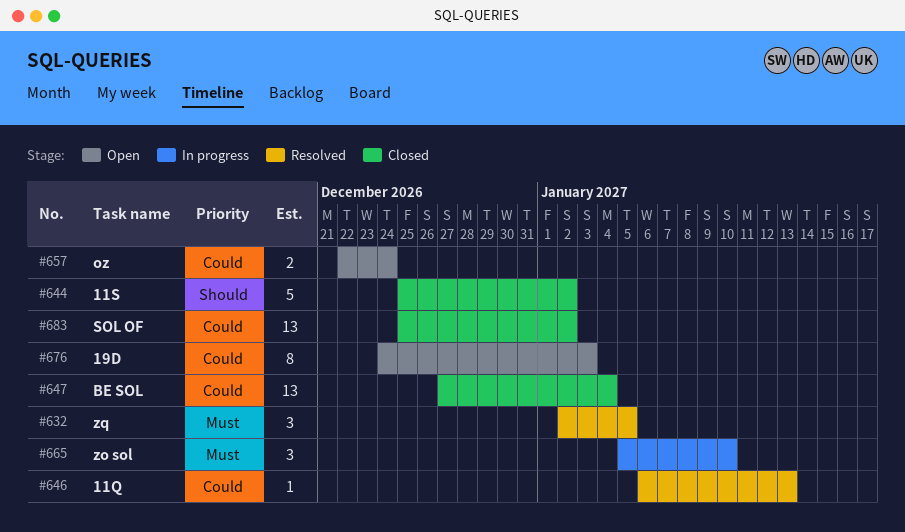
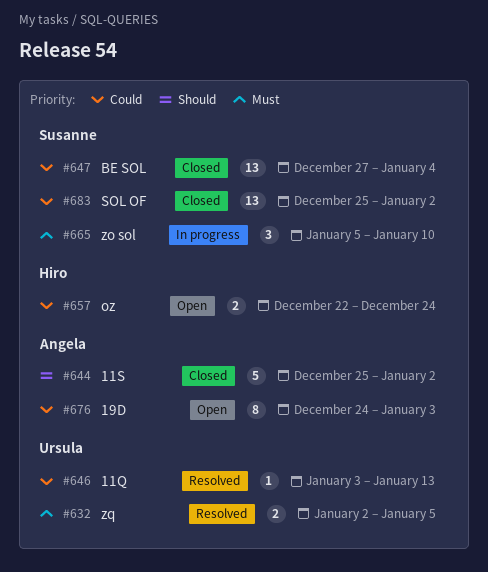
#632, estimate: 3 -> 2
#646, start: Jan 6 -> Jan 3

